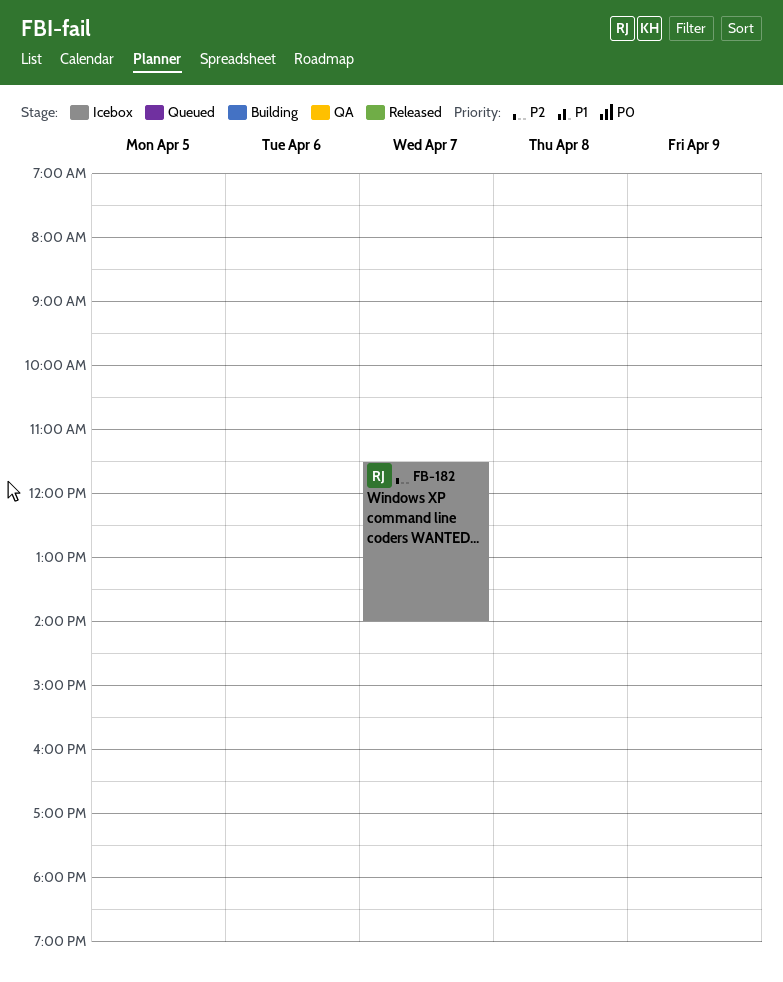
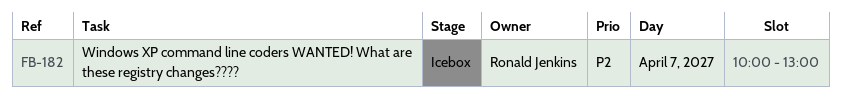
FB-182, begins: 11:30 -> 10:00
FB-182, ends: 14:00 -> 13:00

